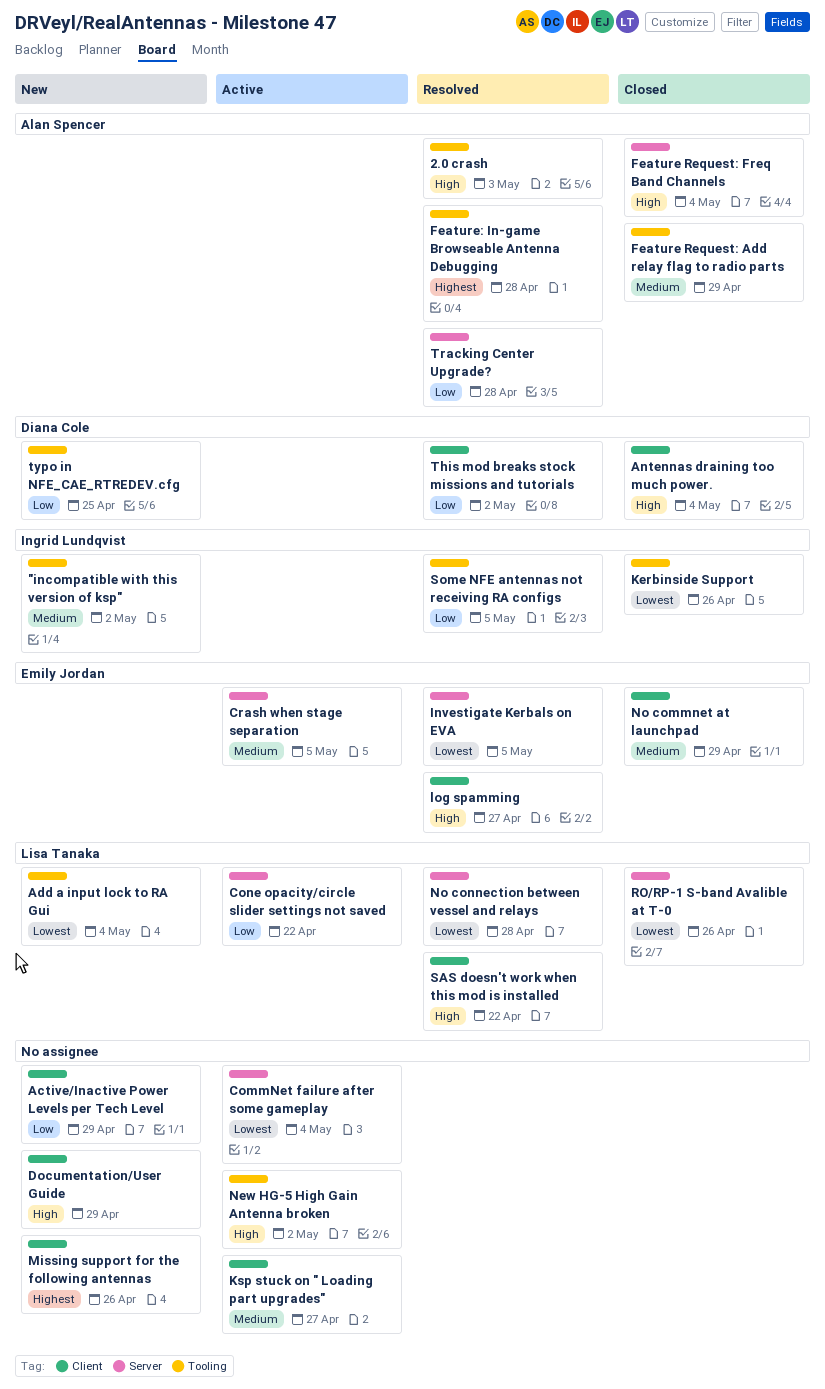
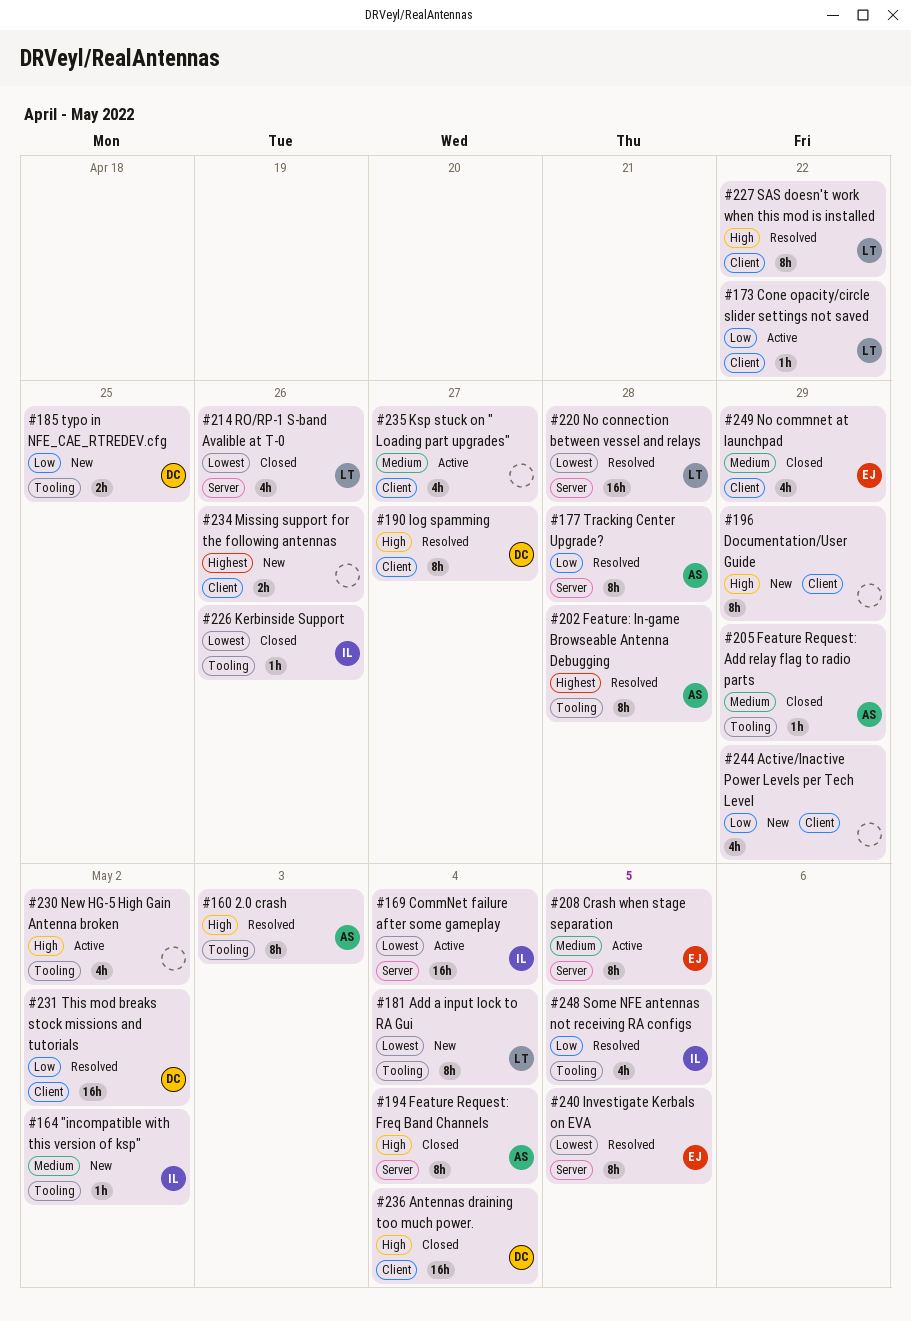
CommNet failure after some gameplay, owner: none -> Ingrid Lundqvist
Cone opacity/circle slider settings not saved, label: Server -> Client
log spamming, owner: Emily Jordan -> Diana Cole

